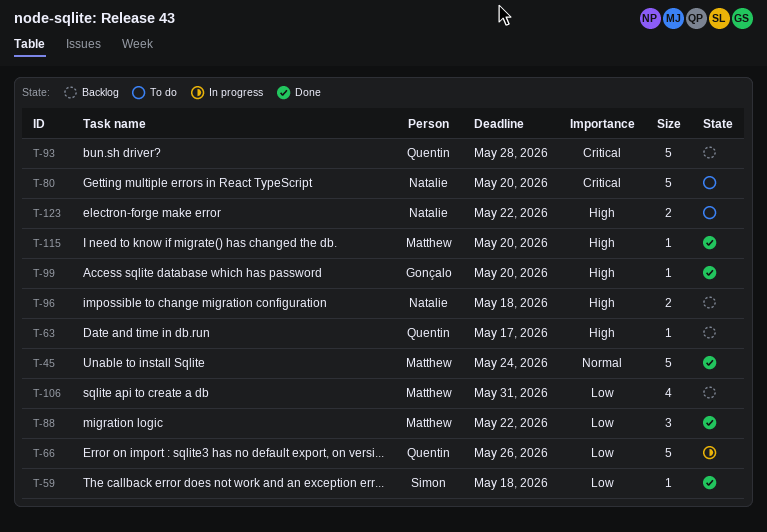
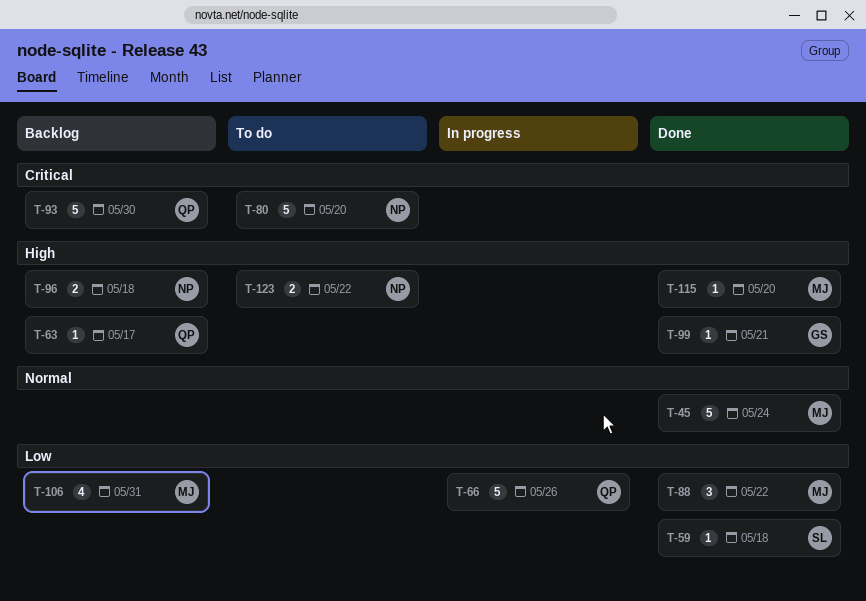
T-93, due: May 28 -> May 30
T-99, due: May 20 -> May 21

